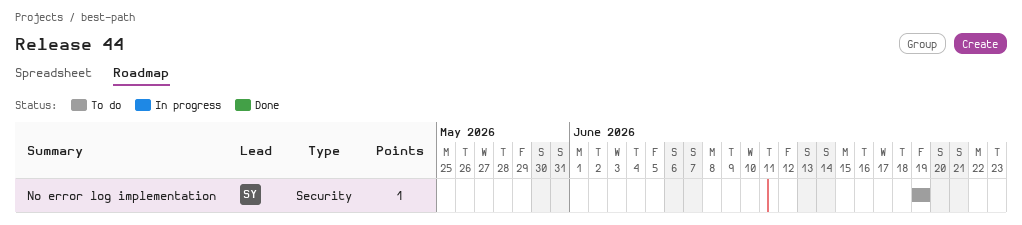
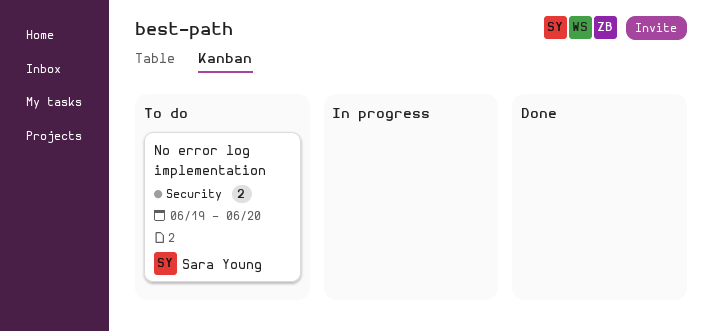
No error log implementation, estimate: 1 -> 2
No error log implementation, due: Jun 19 -> Jun 20

